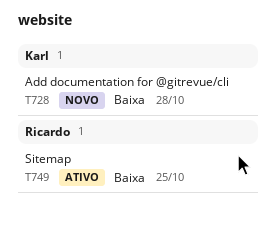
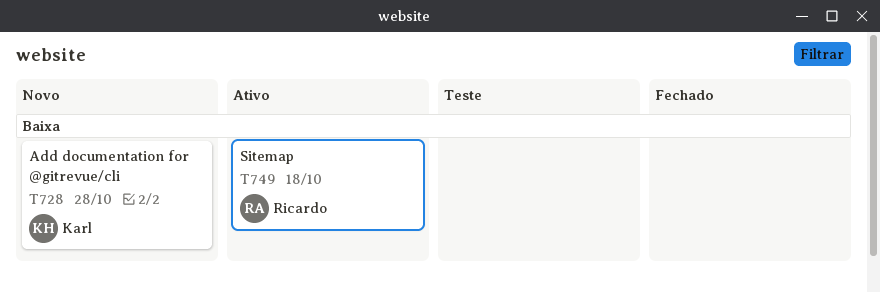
T749, due: Oct 25 -> Oct 18

